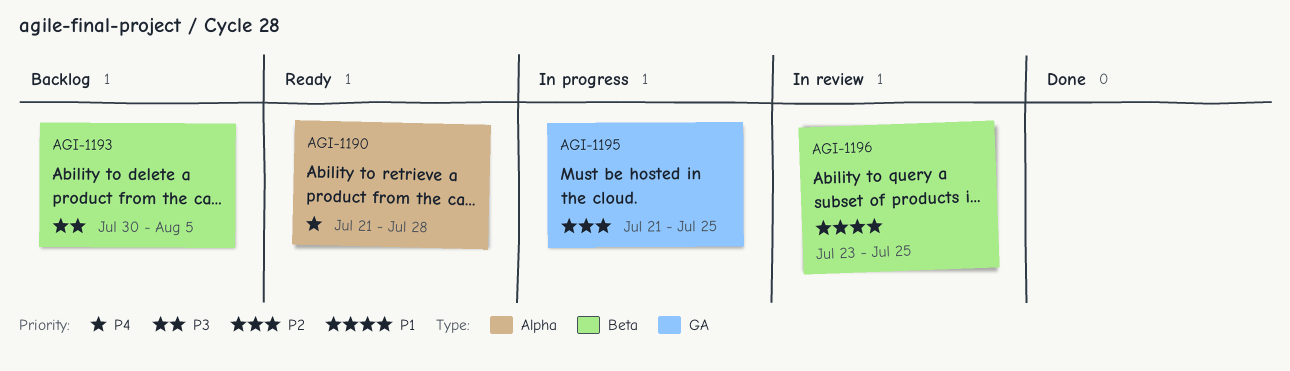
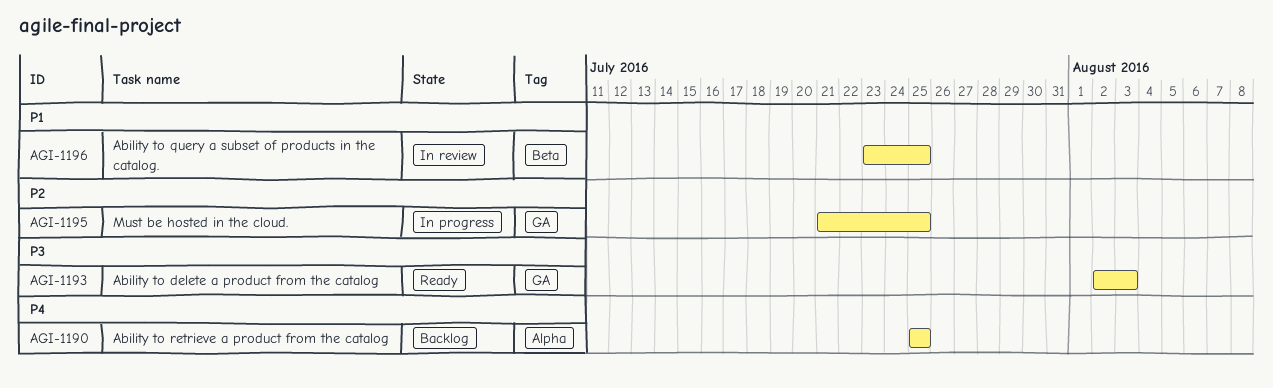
AGI-1190, status: Ready -> Backlog
AGI-1190, start: Jul 21 -> Jul 25
AGI-1190, due: Jul 28 -> Jul 25
AGI-1193, status: Backlog -> Ready
AGI-1193, label: Beta -> GA
AGI-1193, start: Jul 30 -> Aug 2
AGI-1193, due: Aug 5 -> Aug 3

